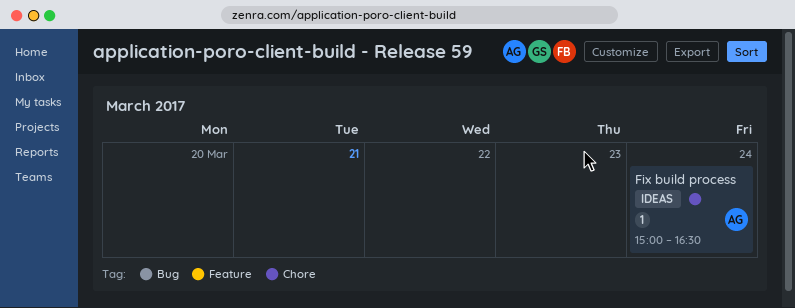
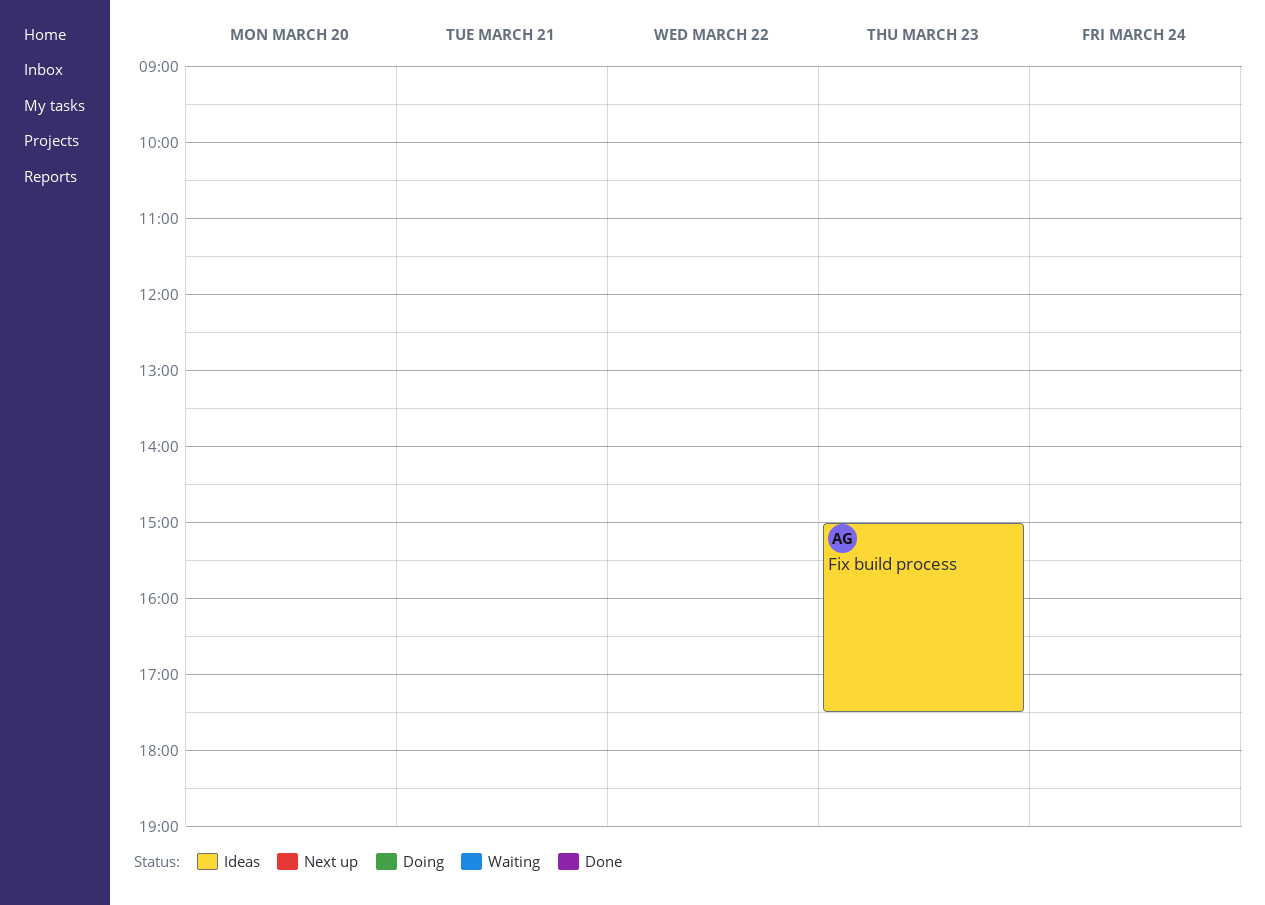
Fix build process, day: Mar 24 -> Mar 23
Fix build process, ends: 16:30 -> 17:30

